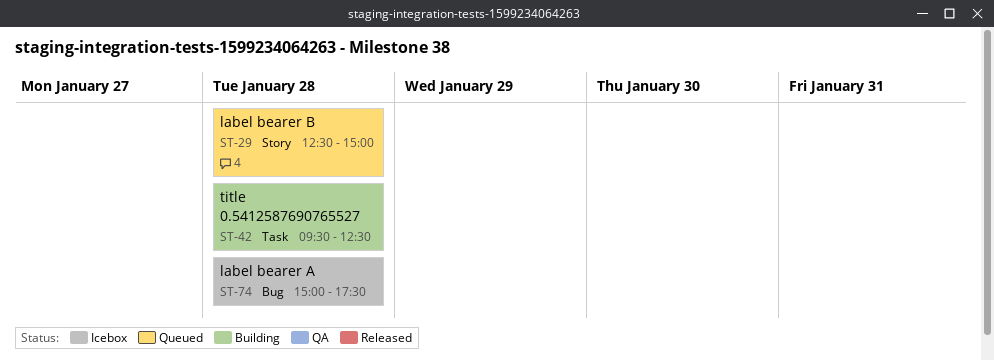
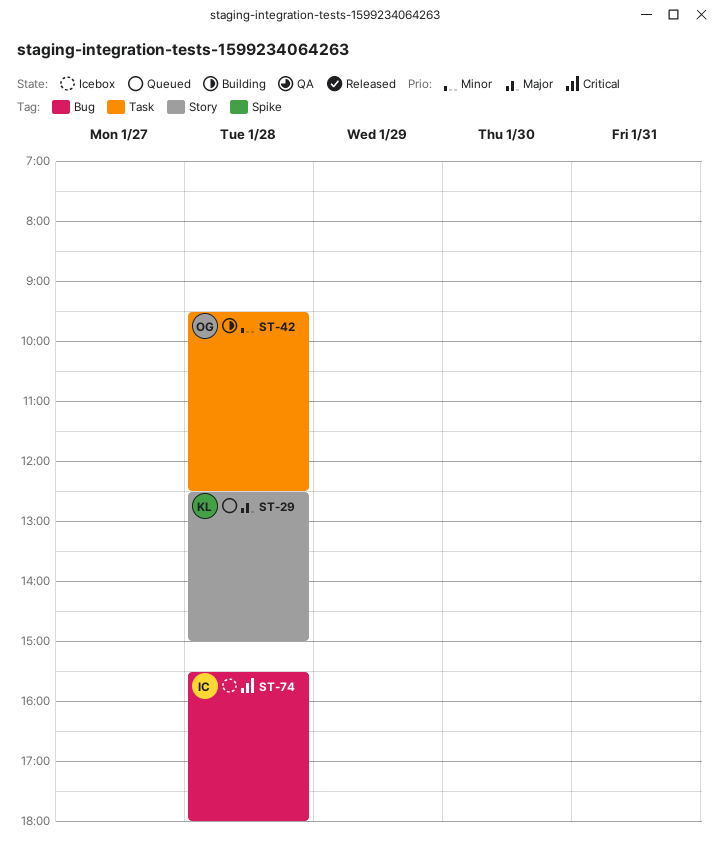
ST-74, begins: 15:00 -> 15:30
ST-74, ends: 17:30 -> 18:00

